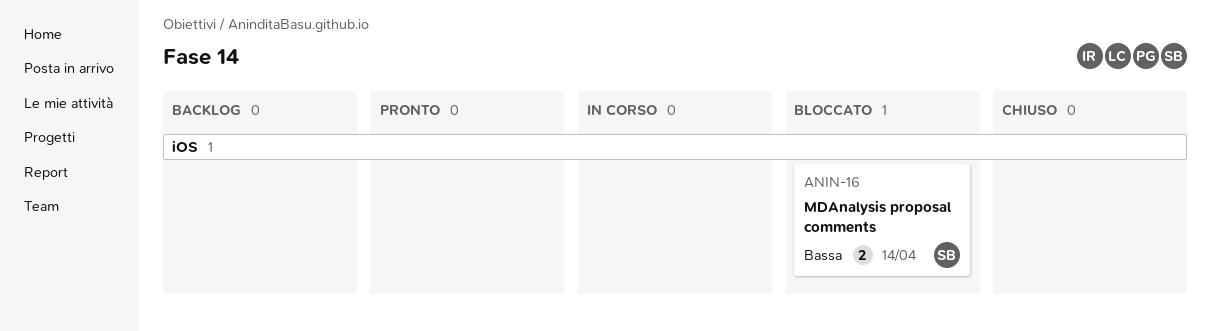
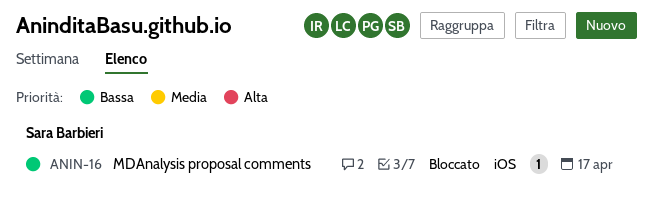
ANIN-16, estimate: 2 -> 1
ANIN-16, due: Apr 14 -> Apr 17

